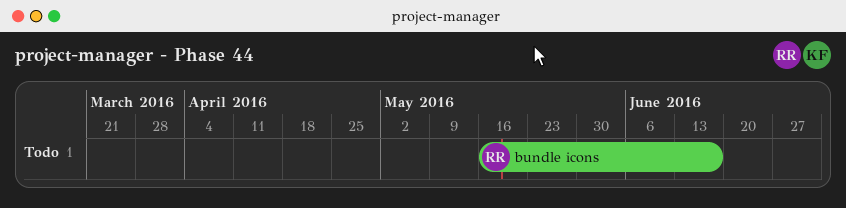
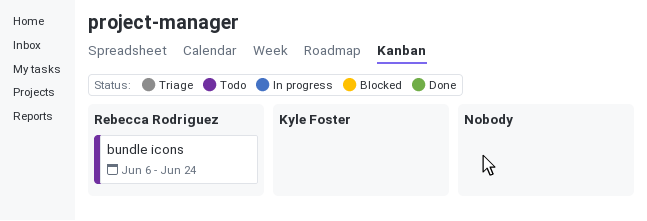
bundle icons, start: May 16 -> Jun 6
bundle icons, due: Jun 17 -> Jun 24

